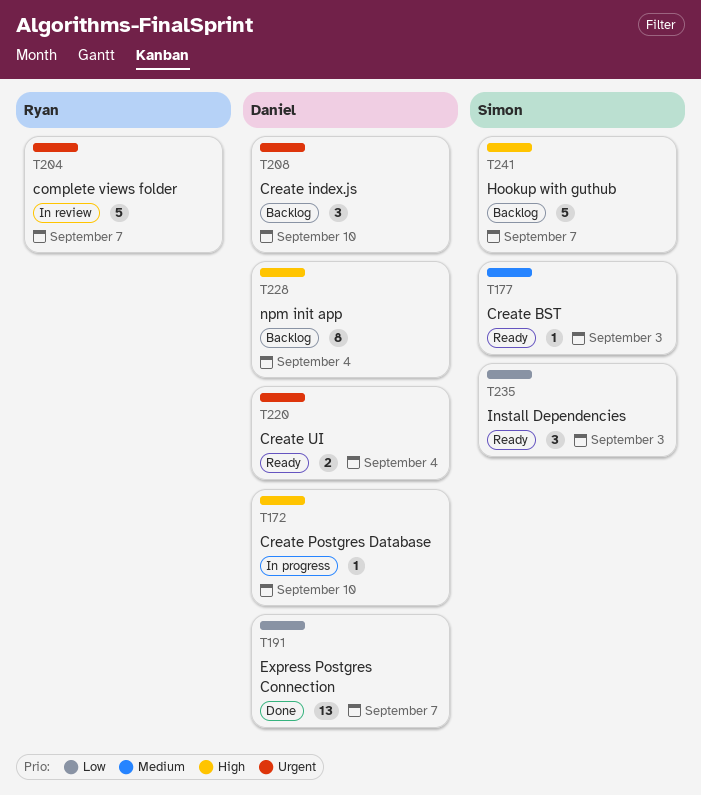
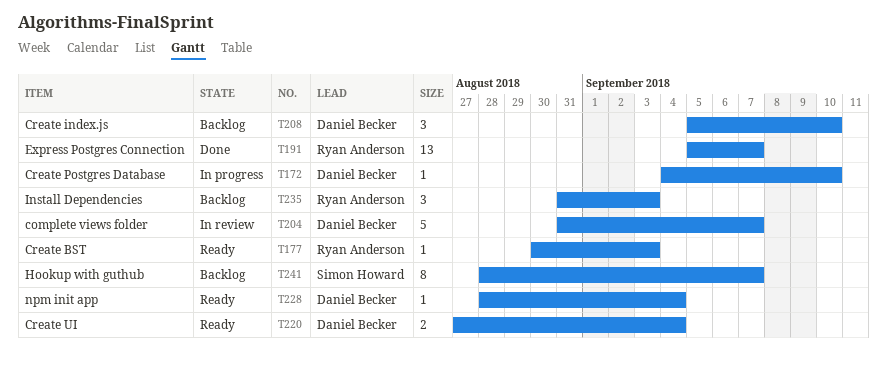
T177, owner: Simon Howard -> Ryan Anderson
T191, owner: Daniel Becker -> Ryan Anderson
T204, owner: Ryan Anderson -> Daniel Becker
T228, status: Backlog -> Ready
T228, estimate: 8 -> 1
T235, status: Ready -> Backlog
T235, owner: Simon Howard -> Ryan Anderson
T241, estimate: 5 -> 8

